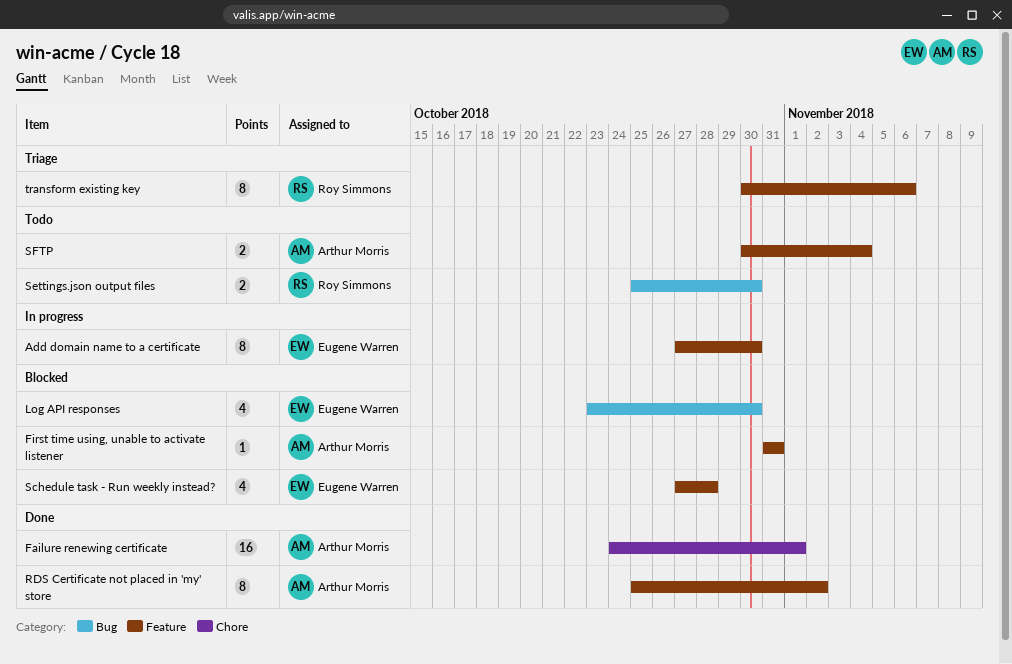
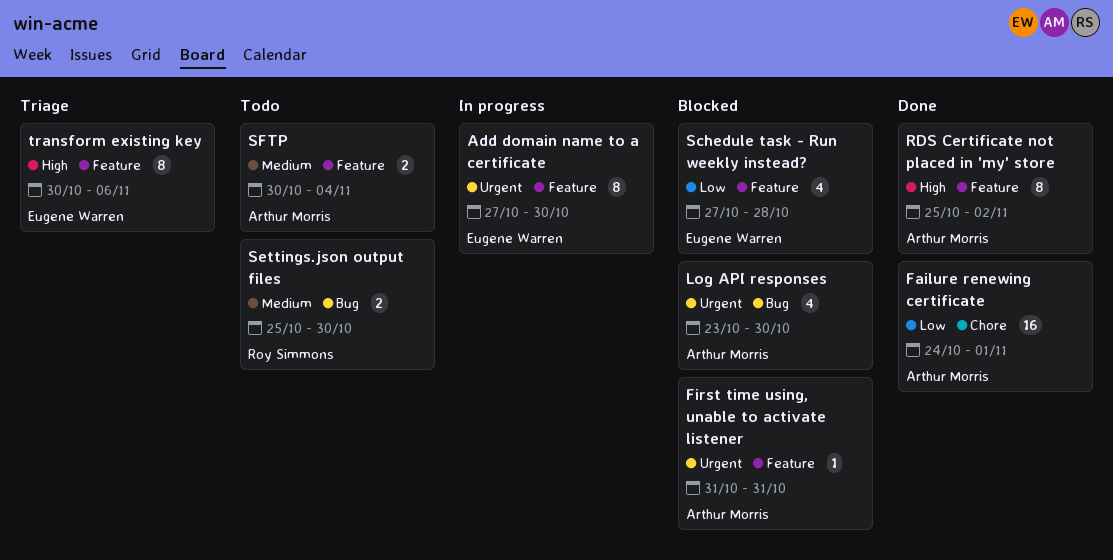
Log API responses, owner: Eugene Warren -> Arthur Morris
transform existing key, owner: Roy Simmons -> Eugene Warren

